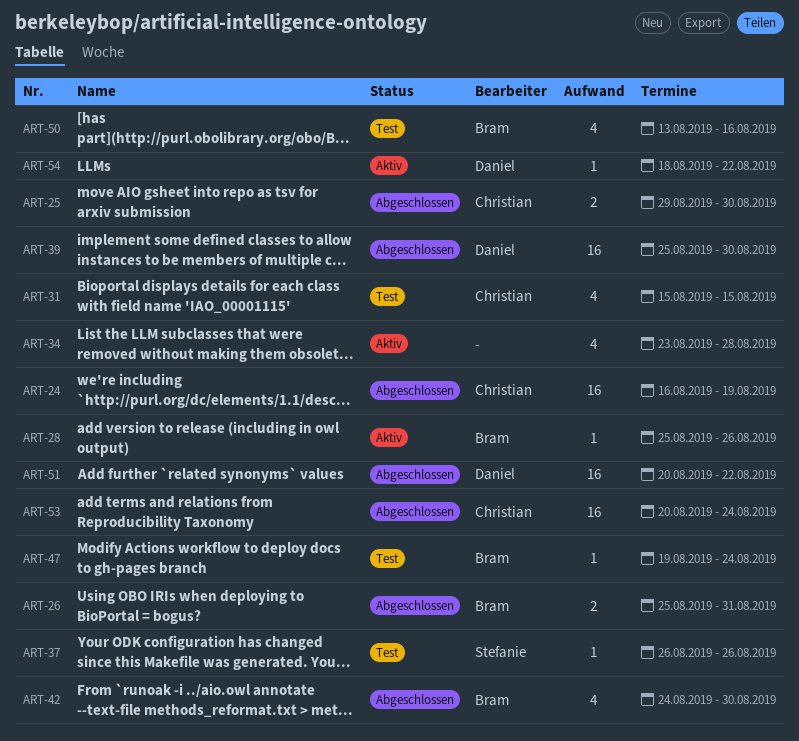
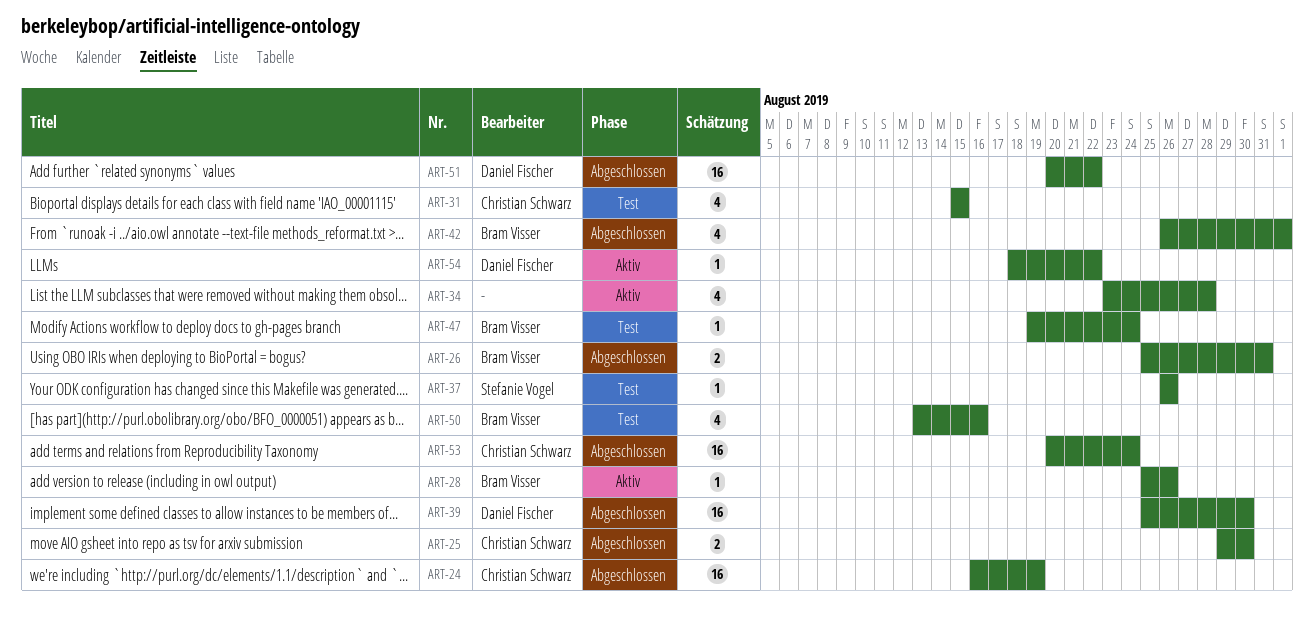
ART-42, start: Aug 24 -> Aug 26
ART-42, due: Aug 30 -> Sep 1

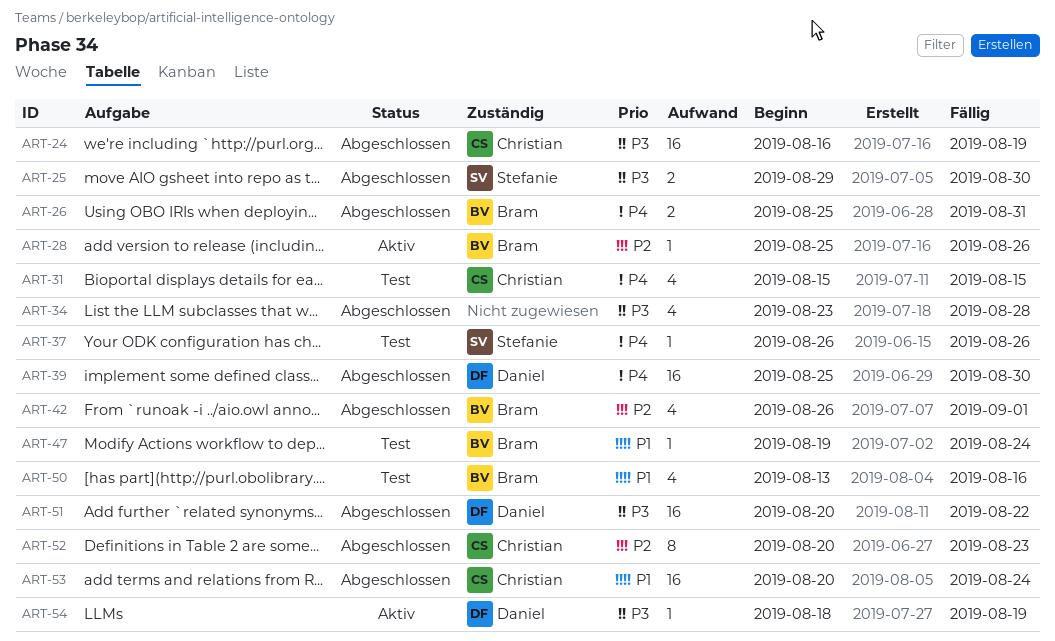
ART-25, owner: Christian Schwarz -> Stefanie Vogel
ART-34, status: Aktiv -> Abgeschlossen
ART-52: none -> present
ART-54, due: Aug 22 -> Aug 19

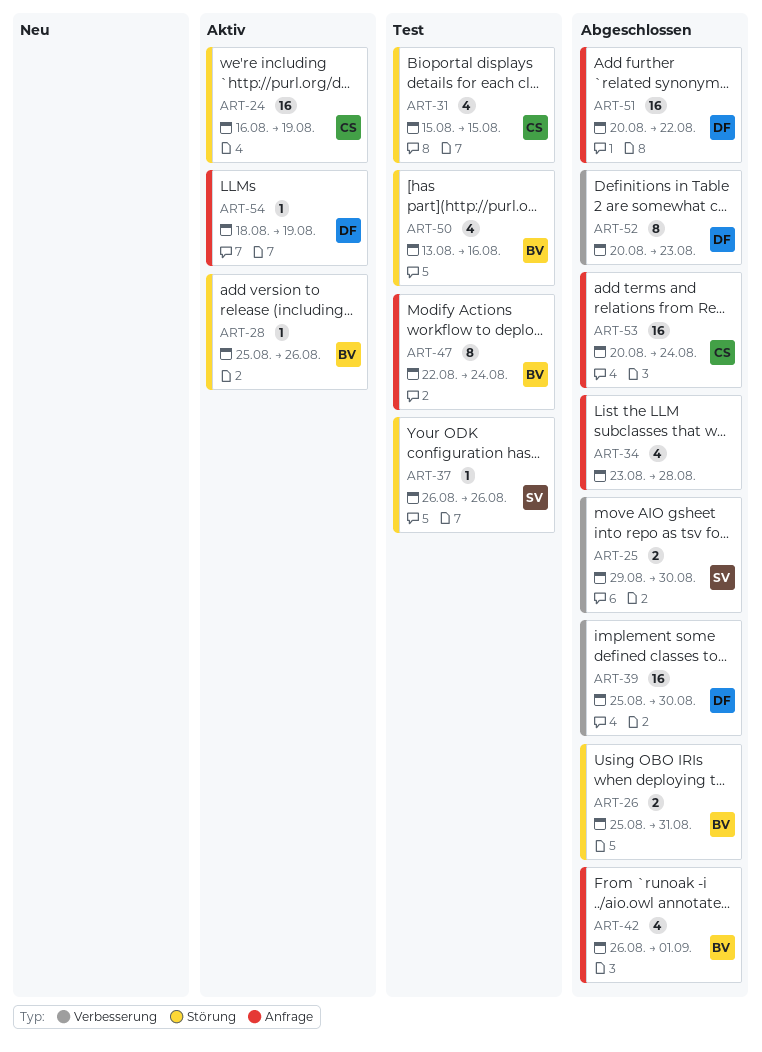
ART-24, status: Abgeschlossen -> Aktiv
ART-47, estimate: 1 -> 8
ART-47, start: Aug 19 -> Aug 22
ART-52, owner: Christian -> Daniel

